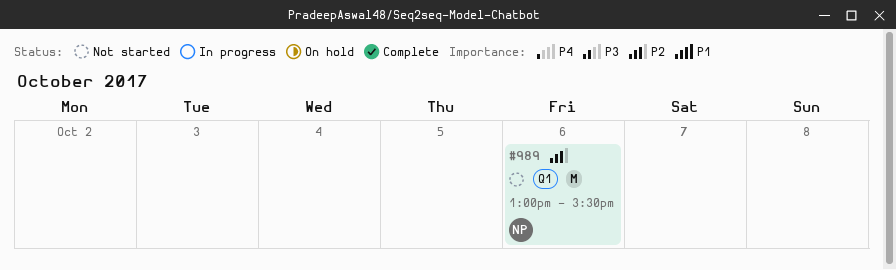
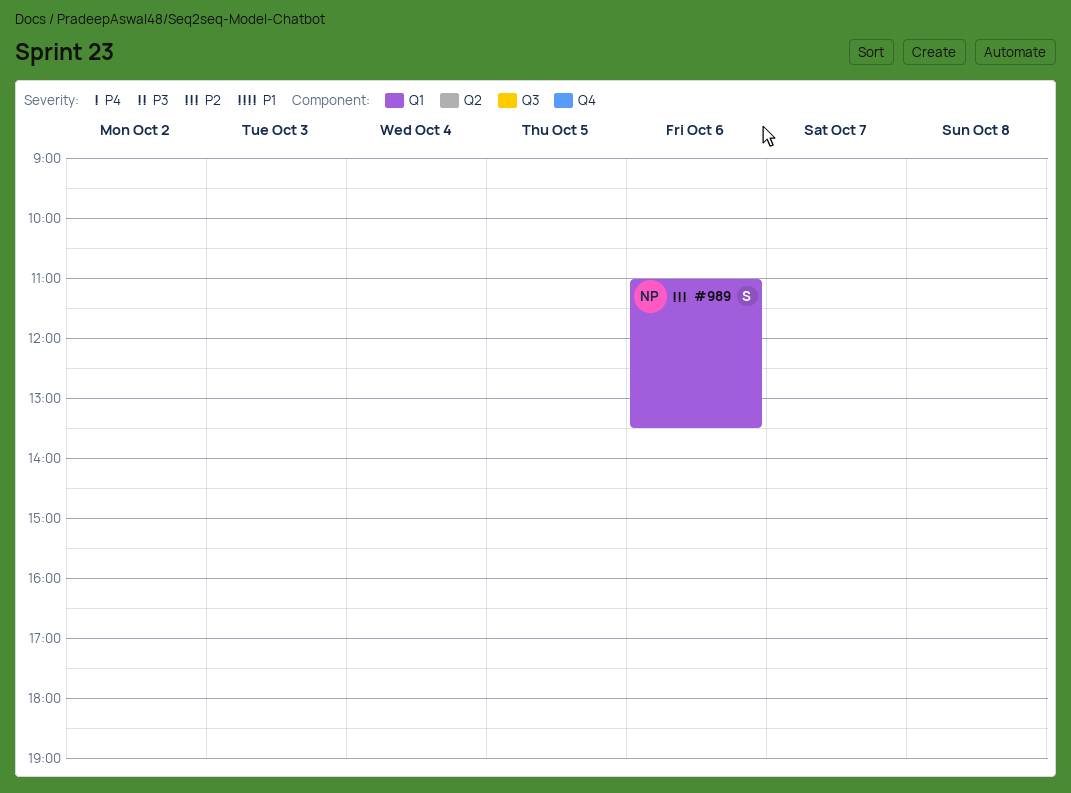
#989, estimate: M -> S
#989, begins: 13:00 -> 11:00
#989, ends: 15:30 -> 13:30

